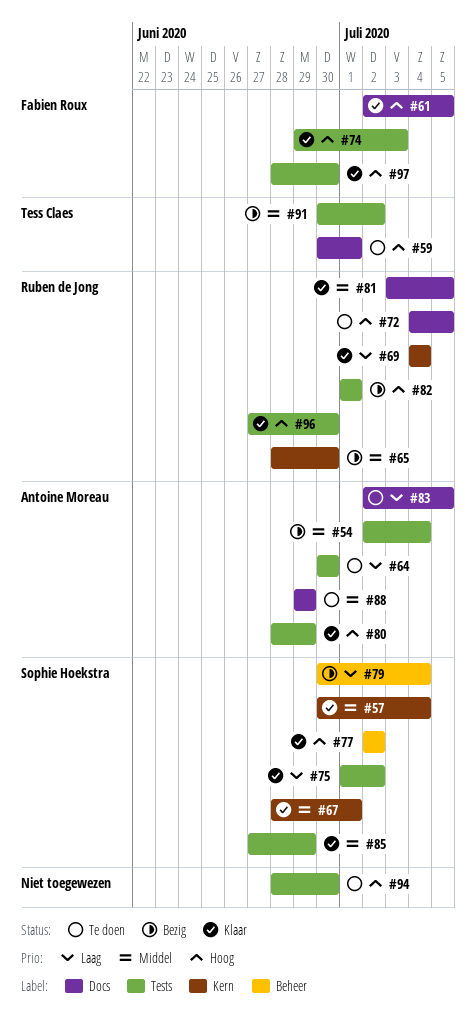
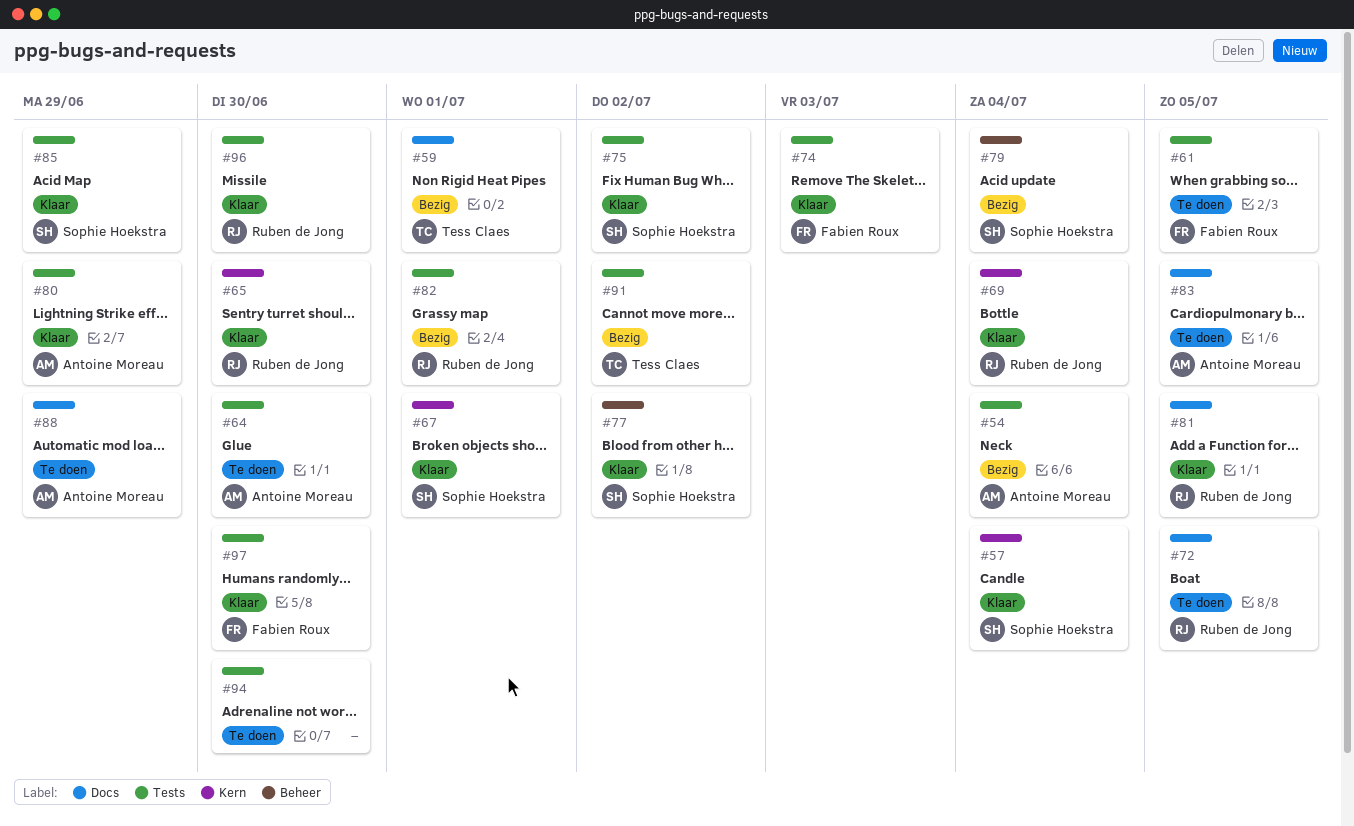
#59, status: Te doen -> Bezig
#61, status: Klaar -> Te doen
#61, label: Docs -> Tests
#65, status: Bezig -> Klaar

